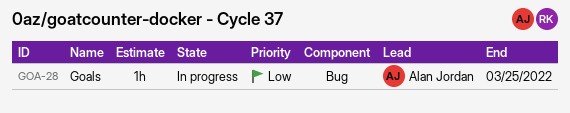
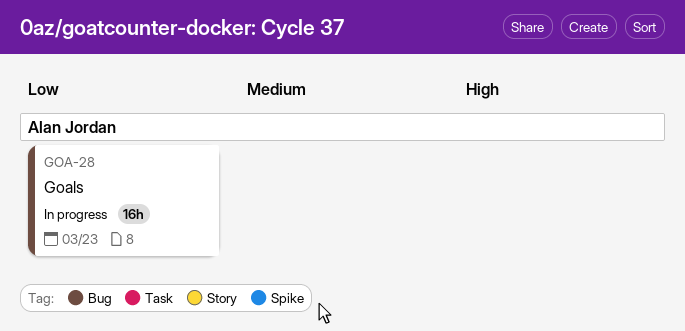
GOA-28, estimate: 1h -> 16h
GOA-28, due: Mar 25 -> Mar 23

